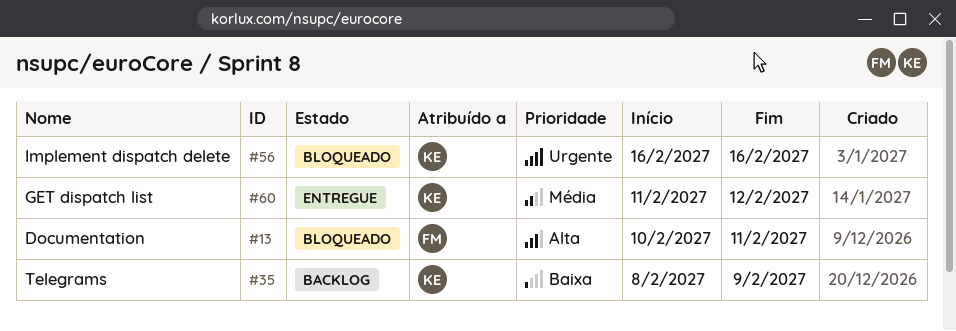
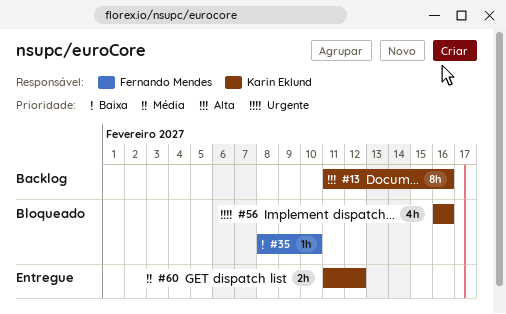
#13, status: Bloqueado -> Backlog
#13, owner: Fernando Mendes -> Karin Eklund
#13, start: Feb 10 -> Feb 11
#13, due: Feb 11 -> Feb 16
#35, status: Backlog -> Bloqueado
#35, owner: Karin Eklund -> Fernando Mendes
#35, due: Feb 9 -> Feb 10

